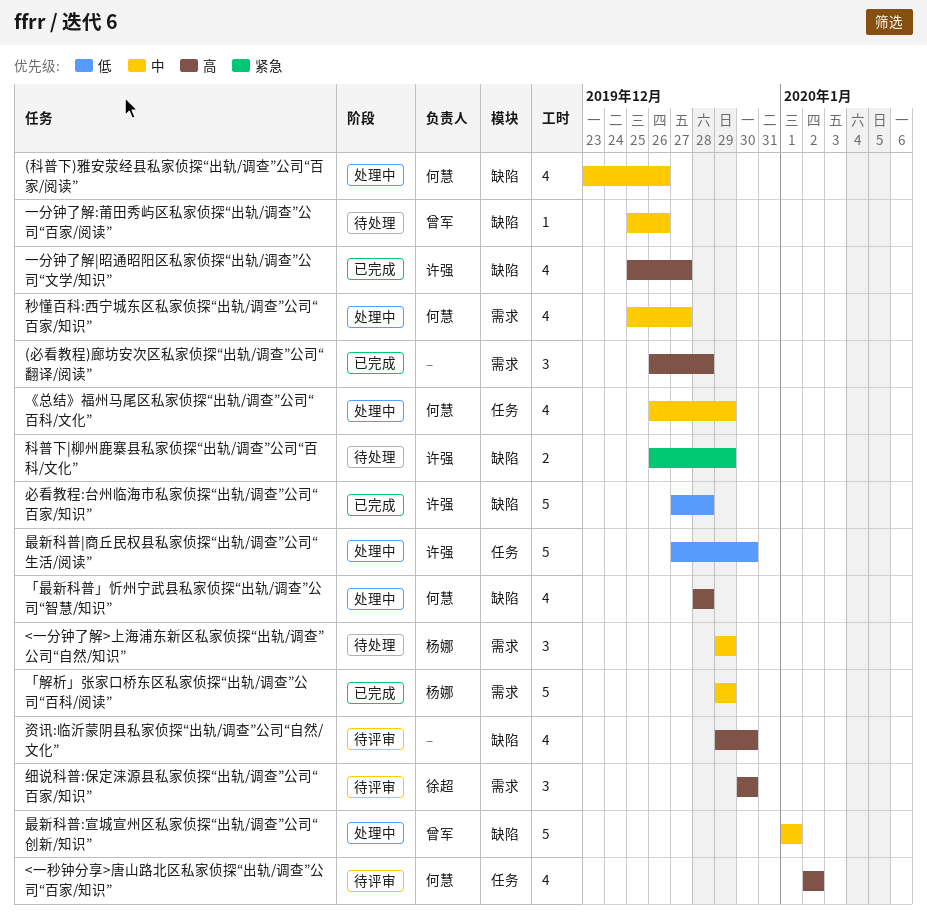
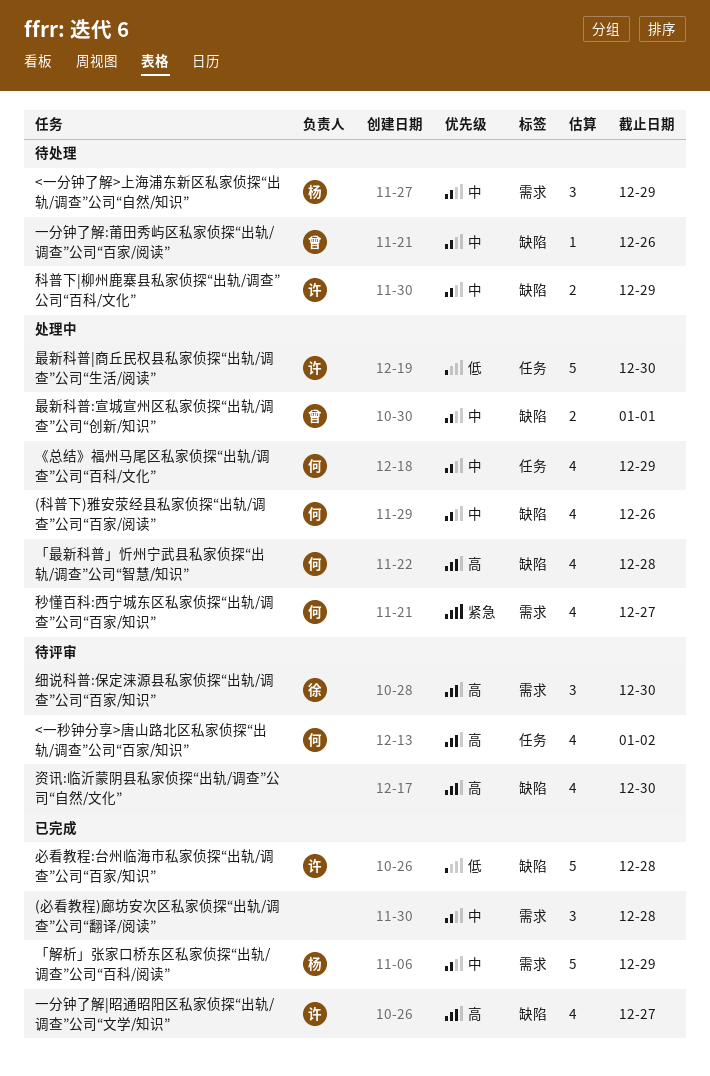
(必看教程)廊坊安次区私家侦探“出轨/调查”公司“翻译/阅读”, priority: 高 -> 中
最新科普:宣城宣州区私家侦探“出轨/调查”公司“创新/知识”, estimate: 5 -> 2
科普下|柳州鹿寨县私家侦探“出轨/调查”公司“百科/文化”, priority: 紧急 -> 中
秒懂百科:西宁城东区私家侦探“出轨/调查”公司“百家/知识”, priority: 中 -> 紧急

